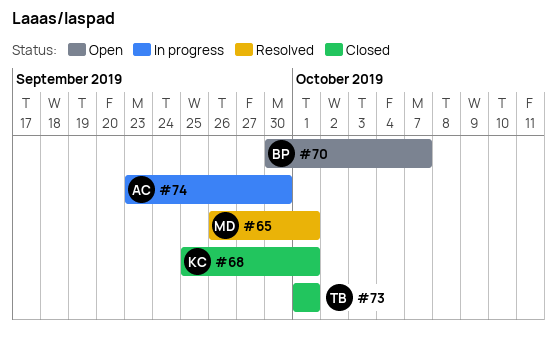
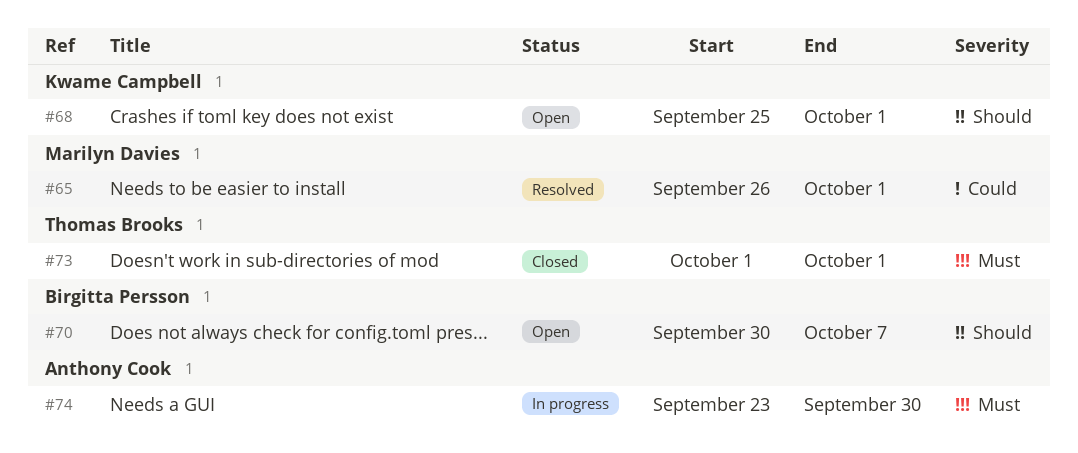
#68, status: Closed -> Open

